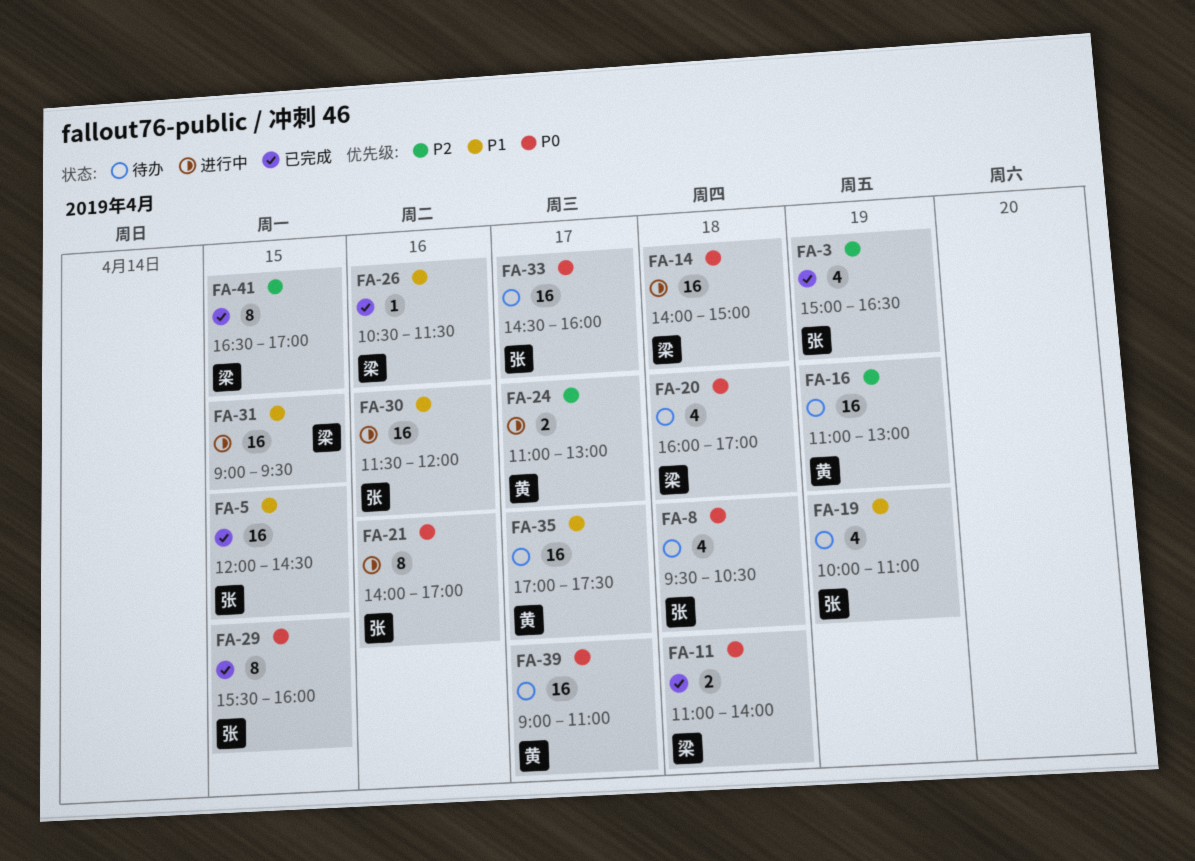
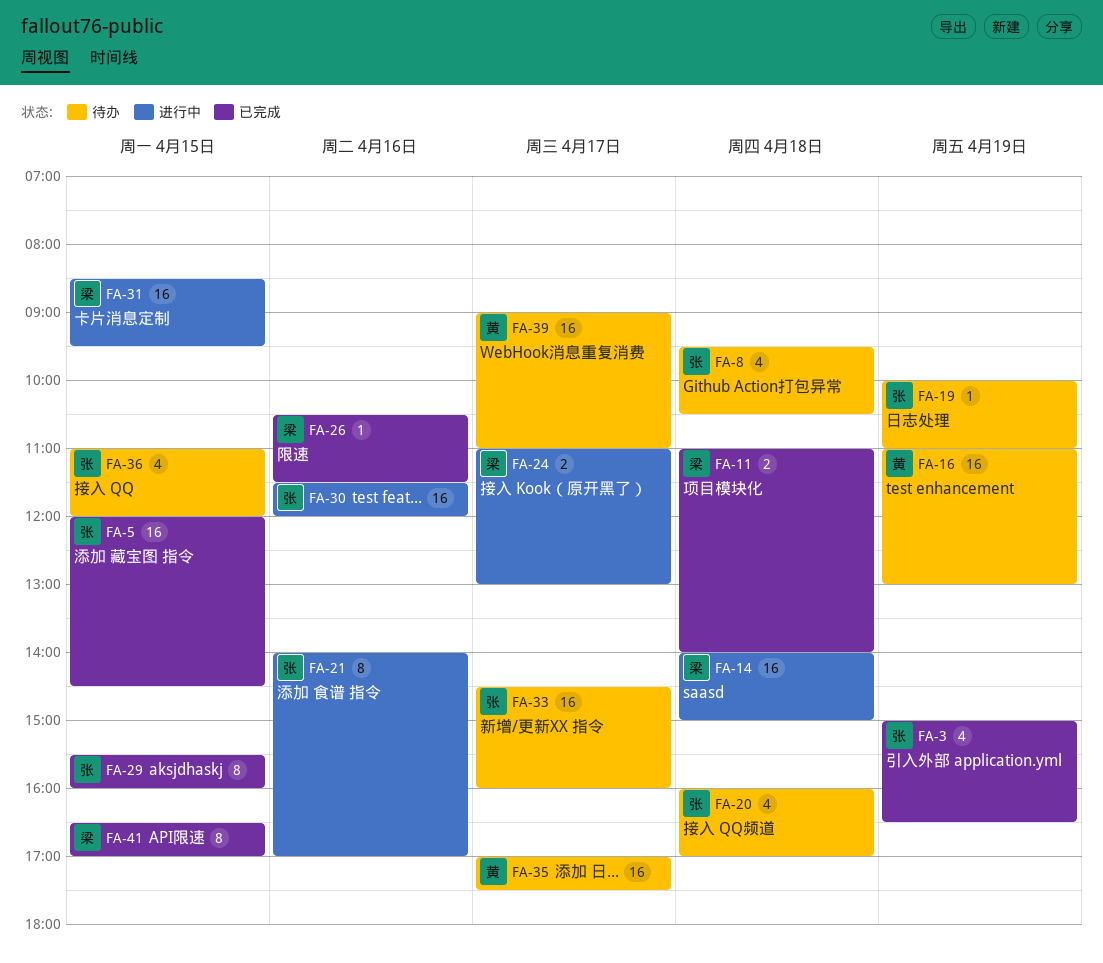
FA-19, estimate: 4 -> 1
FA-20, owner: 梁 -> 张
FA-24, owner: 黄 -> 梁
FA-31, begins: 09:00 -> 08:30
FA-36: none -> present

